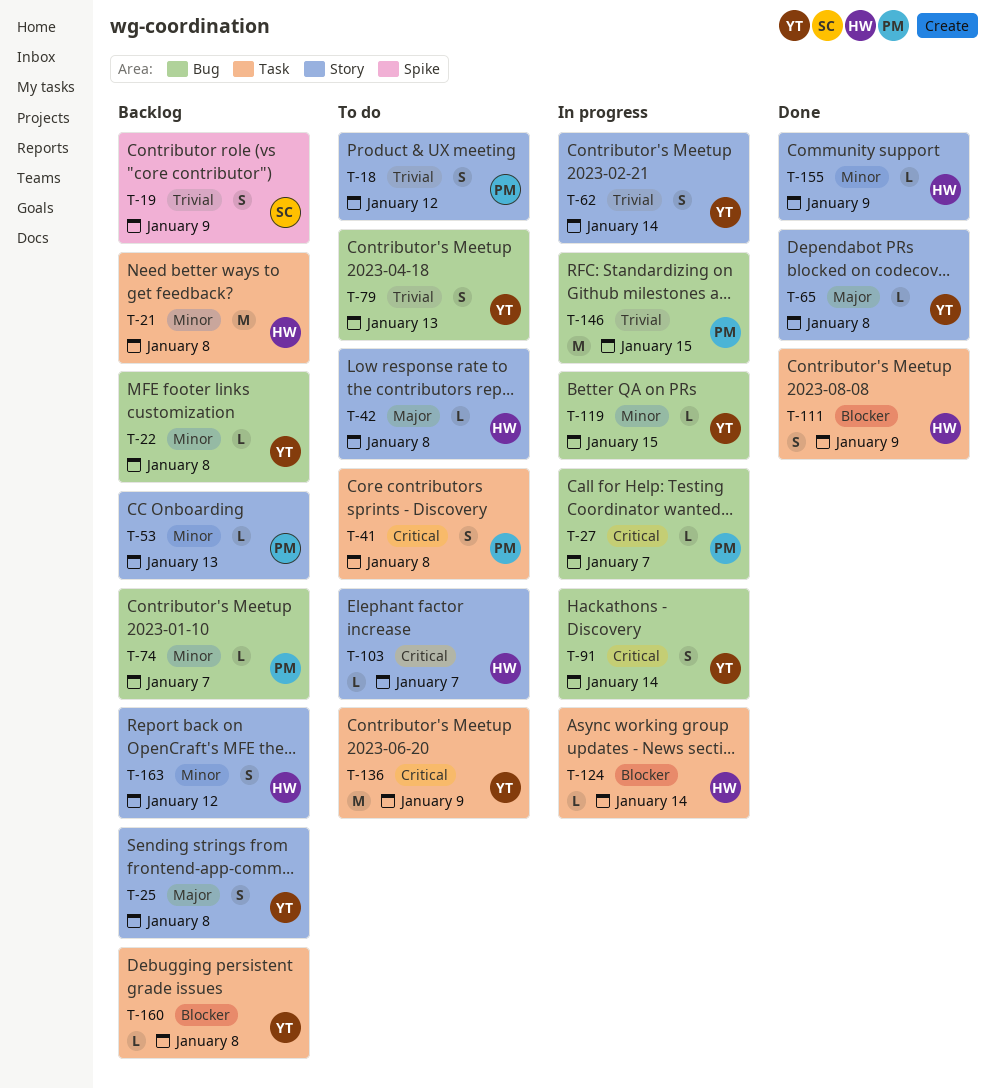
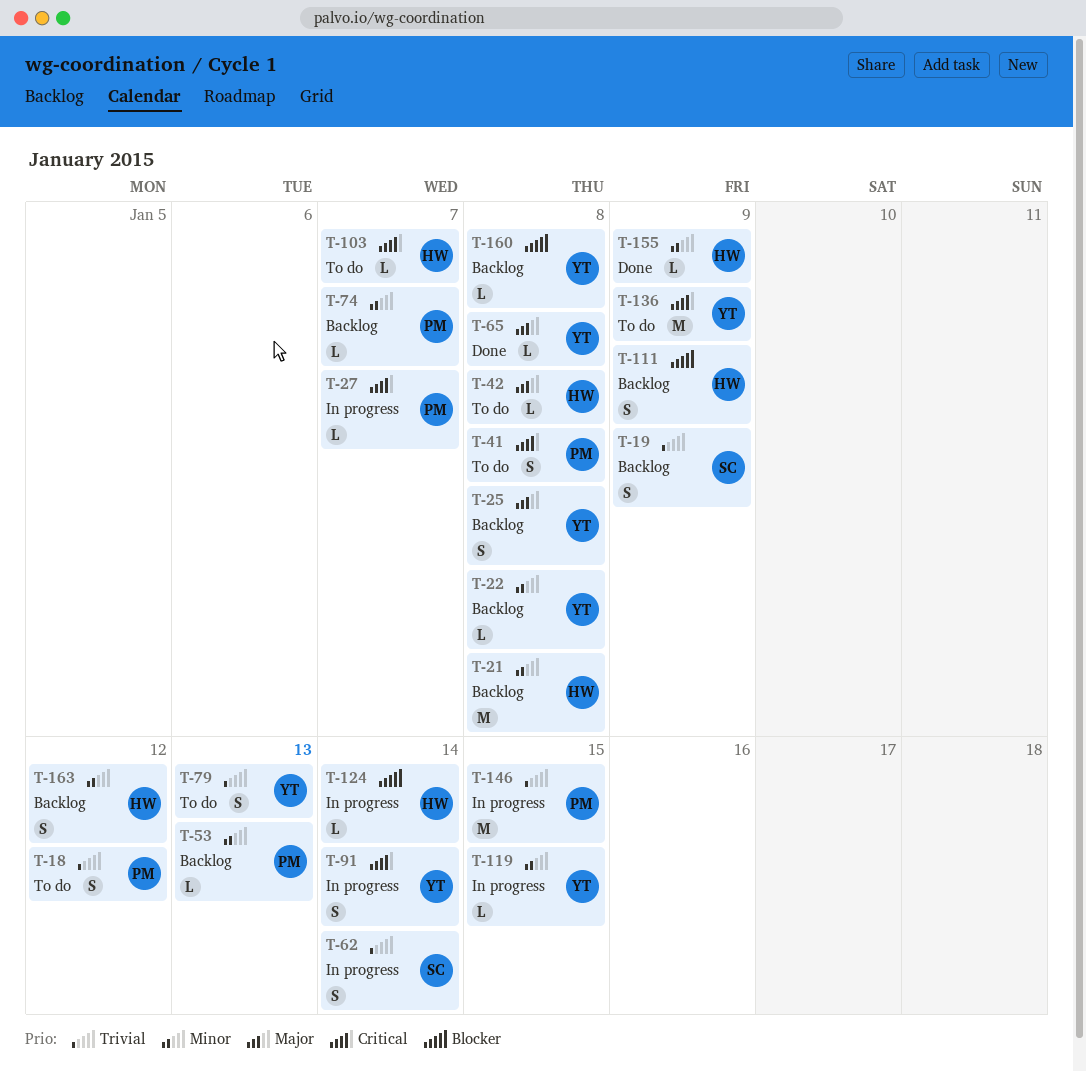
T-62, owner: YT -> SC
T-111, status: Done -> Backlog

